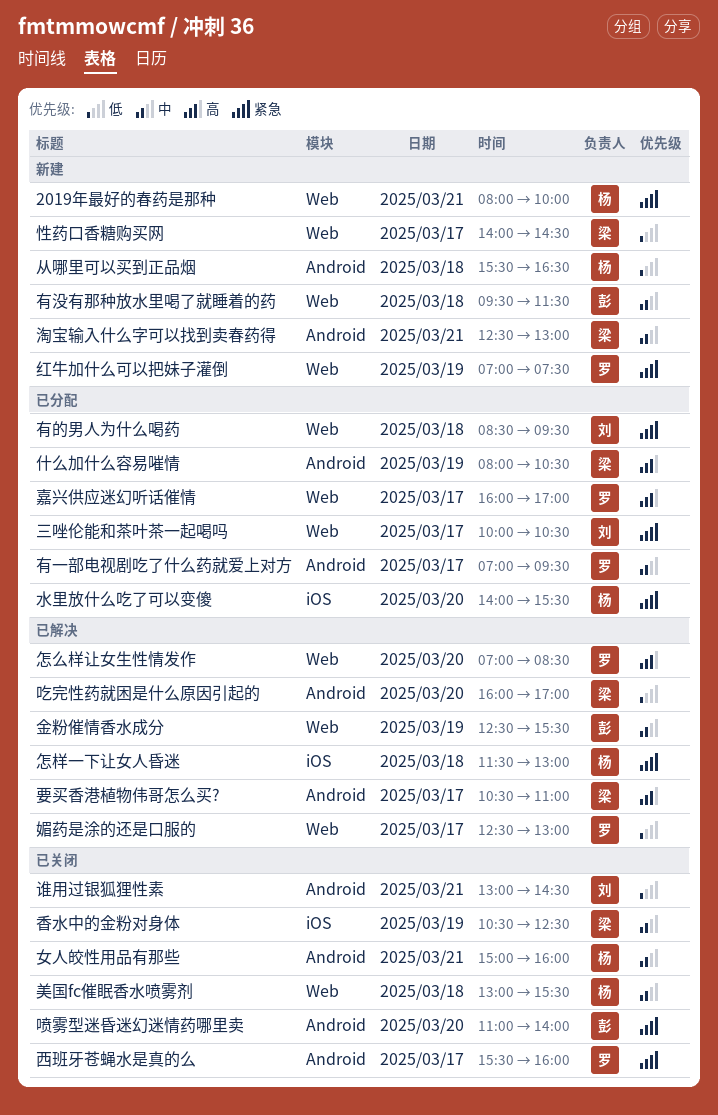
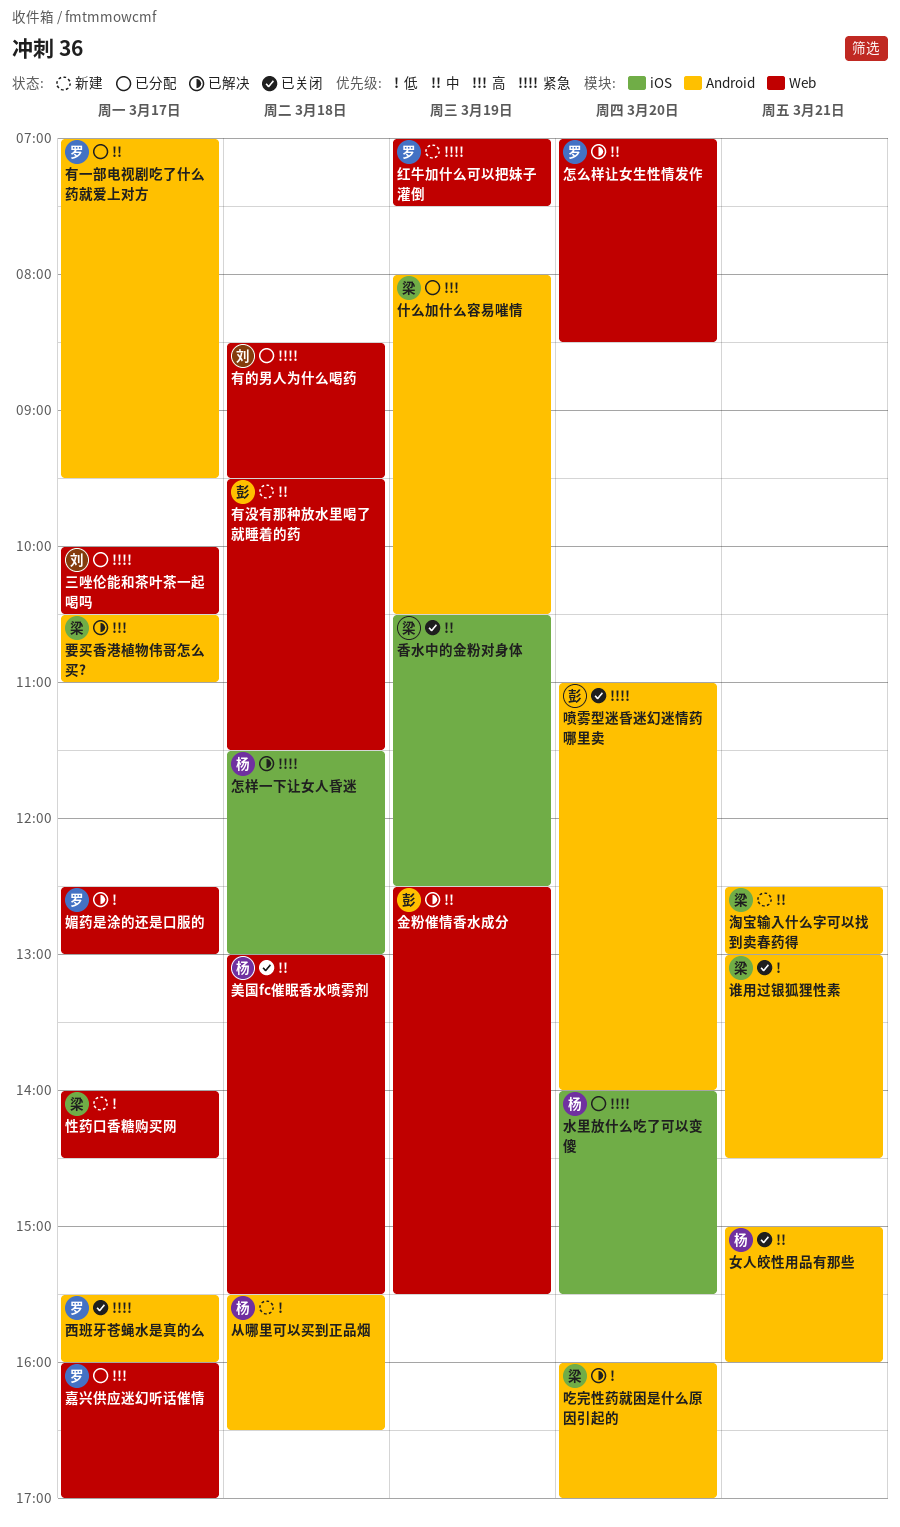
2019年最好的春药是那种: present -> none
怎么样让女生性情发作, priority: 高 -> 中
谁用过银狐狸性素, owner: 刘 -> 梁

